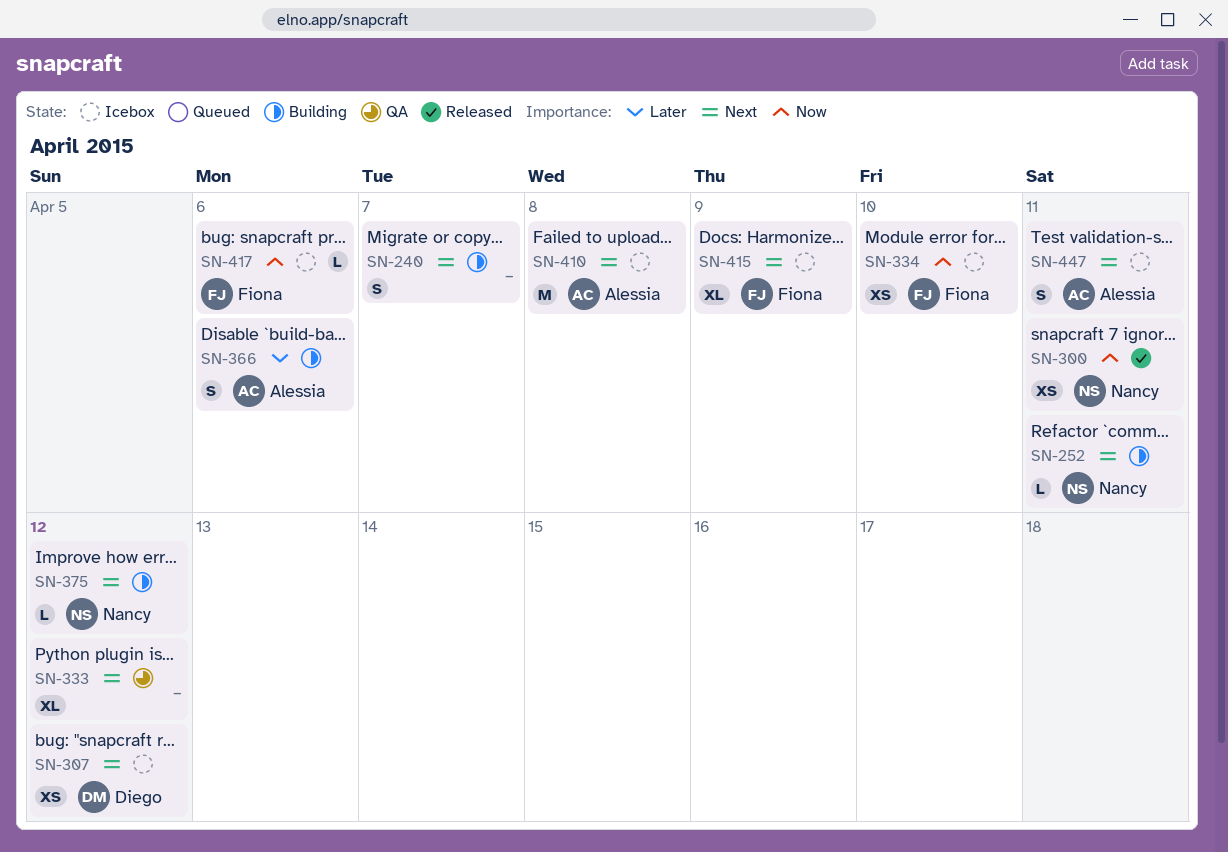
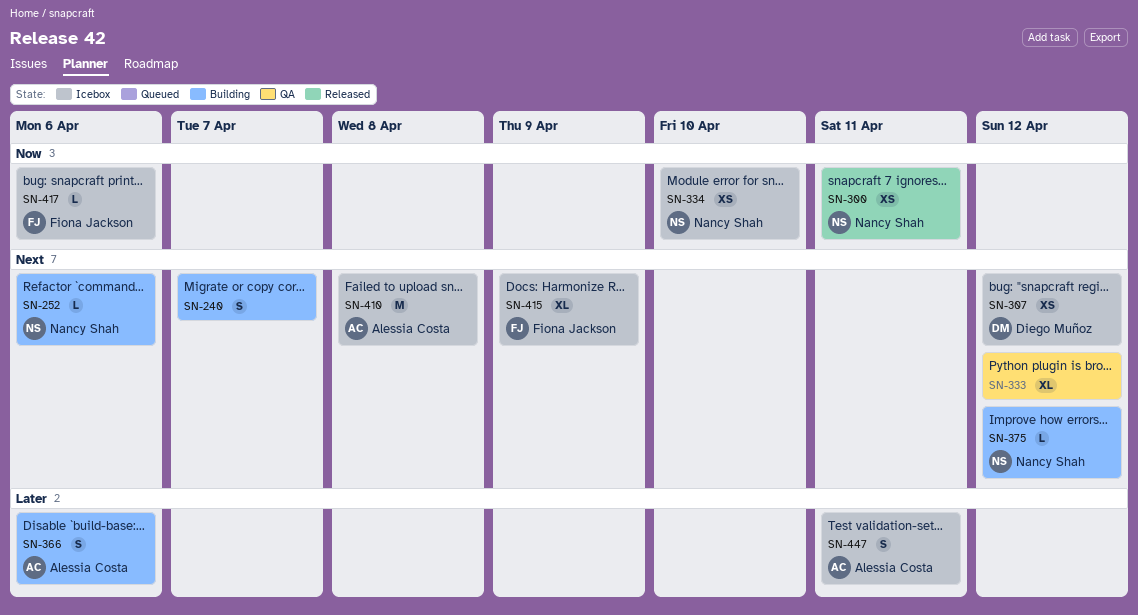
SN-252, due: Apr 11 -> Apr 6
SN-334, owner: Fiona Jackson -> Nancy Shah
SN-447, priority: Next -> Later

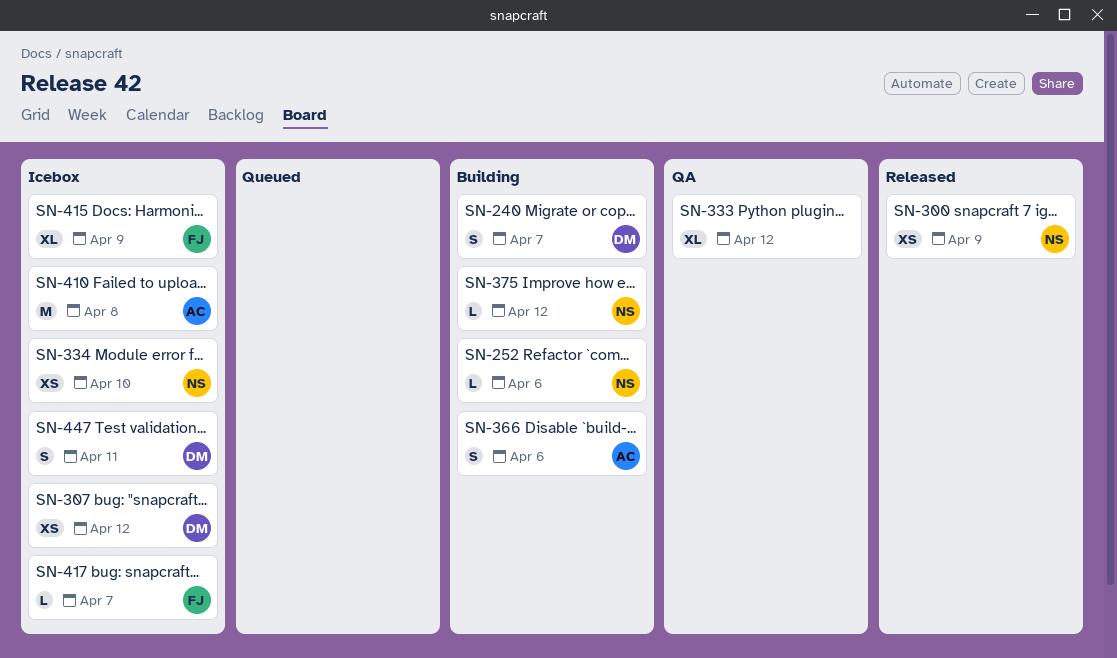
SN-240, owner: none -> Diego Muñoz
SN-300, due: Apr 11 -> Apr 9
SN-417, due: Apr 6 -> Apr 7
SN-447, owner: Alessia Costa -> Diego Muñoz

